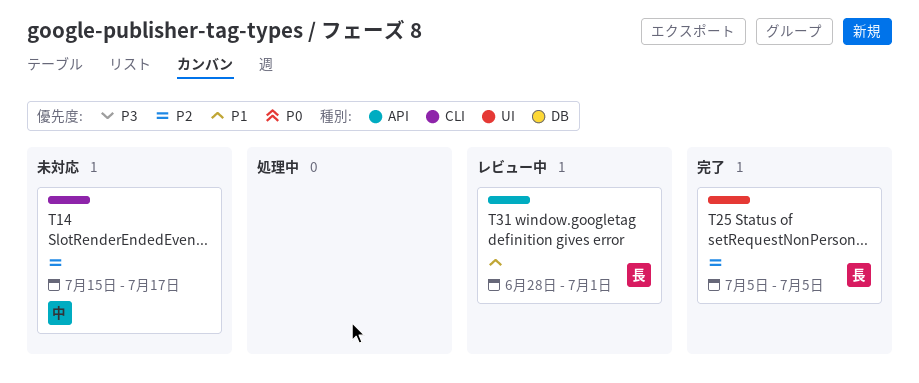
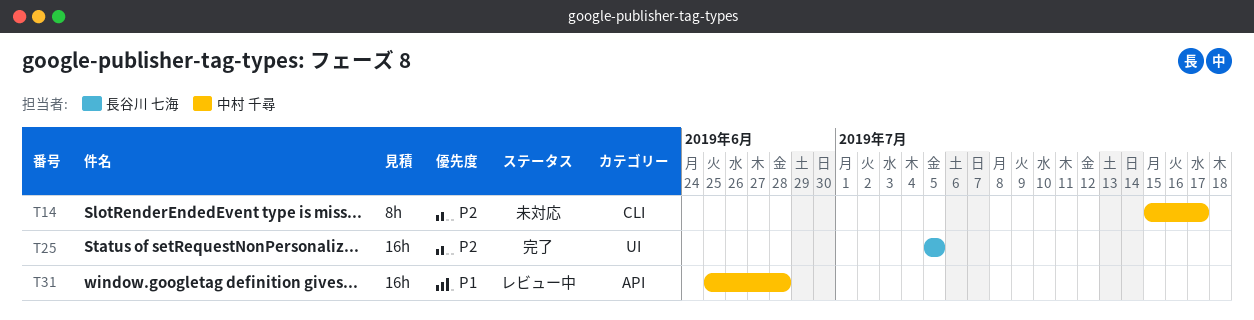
T31, owner: 長谷川 七海 -> 中村 千尋
T31, start: Jun 28 -> Jun 25
T31, due: Jul 1 -> Jun 28

